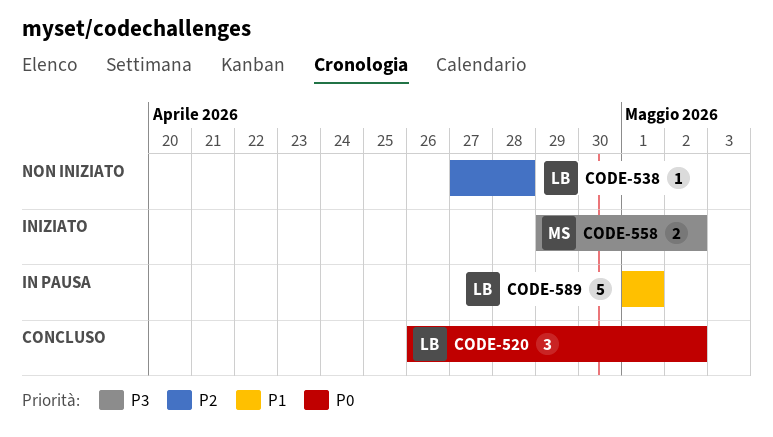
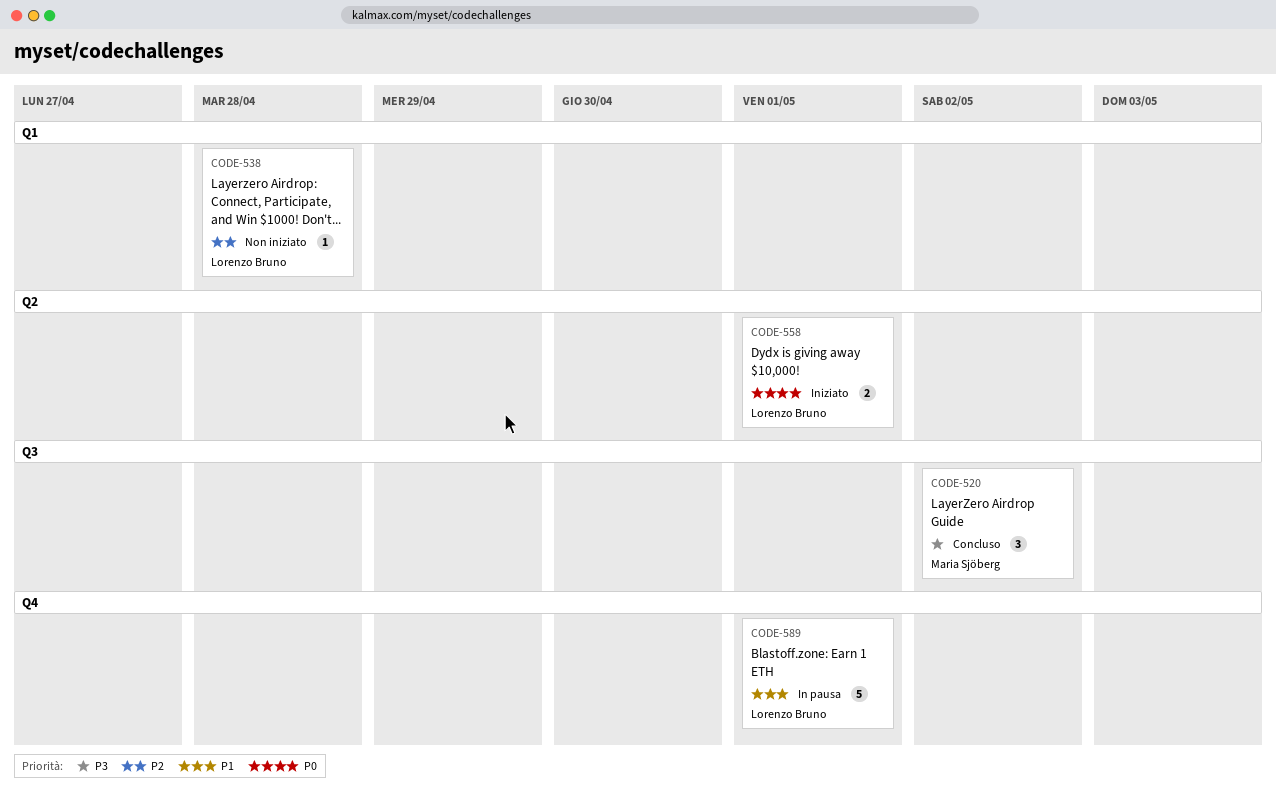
CODE-520, owner: Lorenzo Bruno -> Maria Sjöberg
CODE-520, priority: P0 -> P3
CODE-558, owner: Maria Sjöberg -> Lorenzo Bruno
CODE-558, priority: P3 -> P0
CODE-558, due: May 2 -> May 1

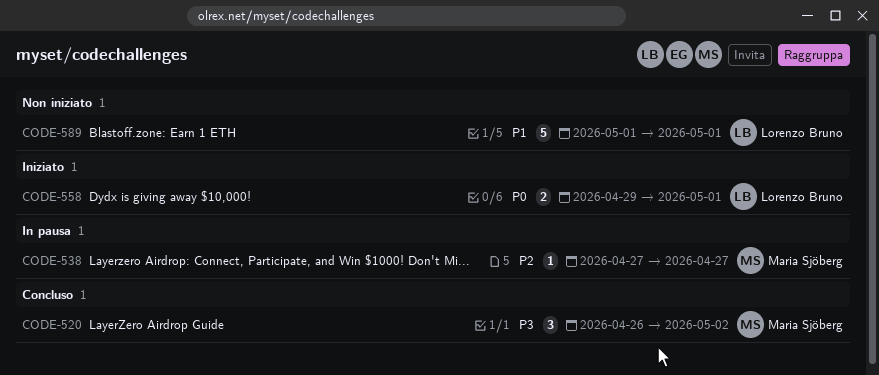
CODE-538, status: Non iniziato -> In pausa
CODE-538, owner: Lorenzo Bruno -> Maria Sjöberg
CODE-538, due: Apr 28 -> Apr 27
CODE-589, status: In pausa -> Non iniziato

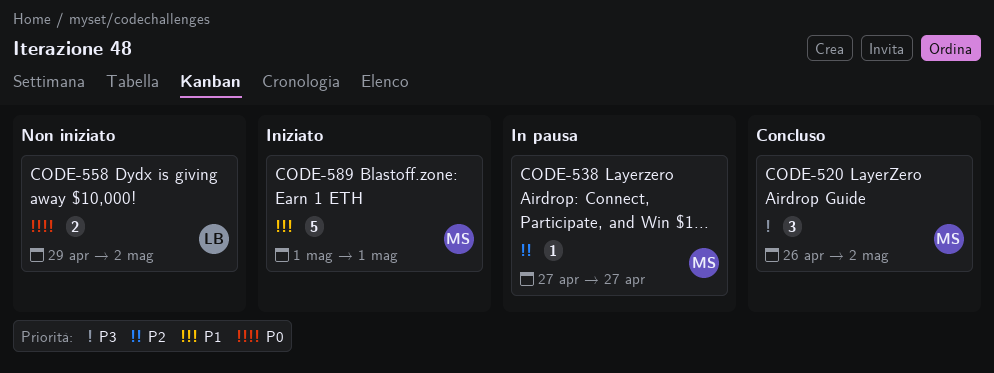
CODE-558, status: Iniziato -> Non iniziato
CODE-558, due: May 1 -> May 2
CODE-589, status: Non iniziato -> Iniziato
CODE-589, owner: Lorenzo Bruno -> Maria Sjöberg

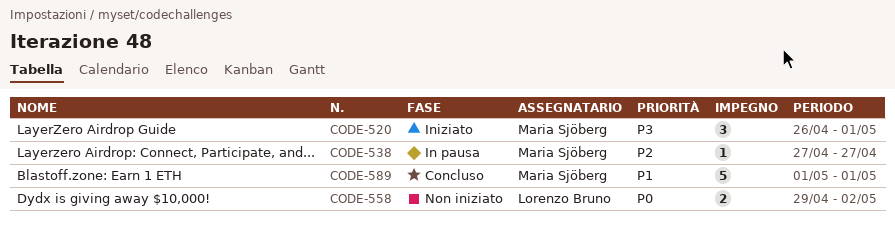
CODE-520, status: Concluso -> Iniziato
CODE-520, due: May 2 -> May 1
CODE-589, status: Iniziato -> Concluso

